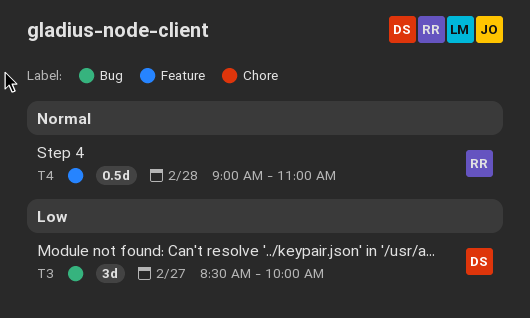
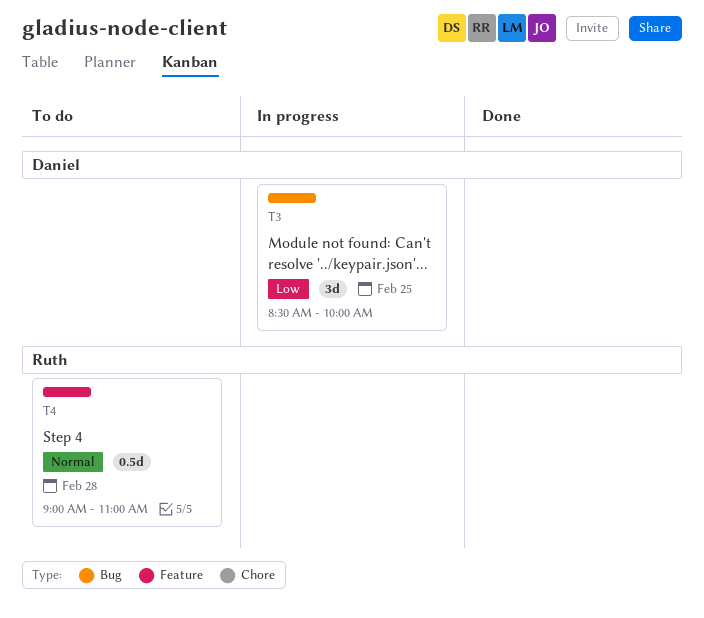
T3, day: Feb 27 -> Feb 25

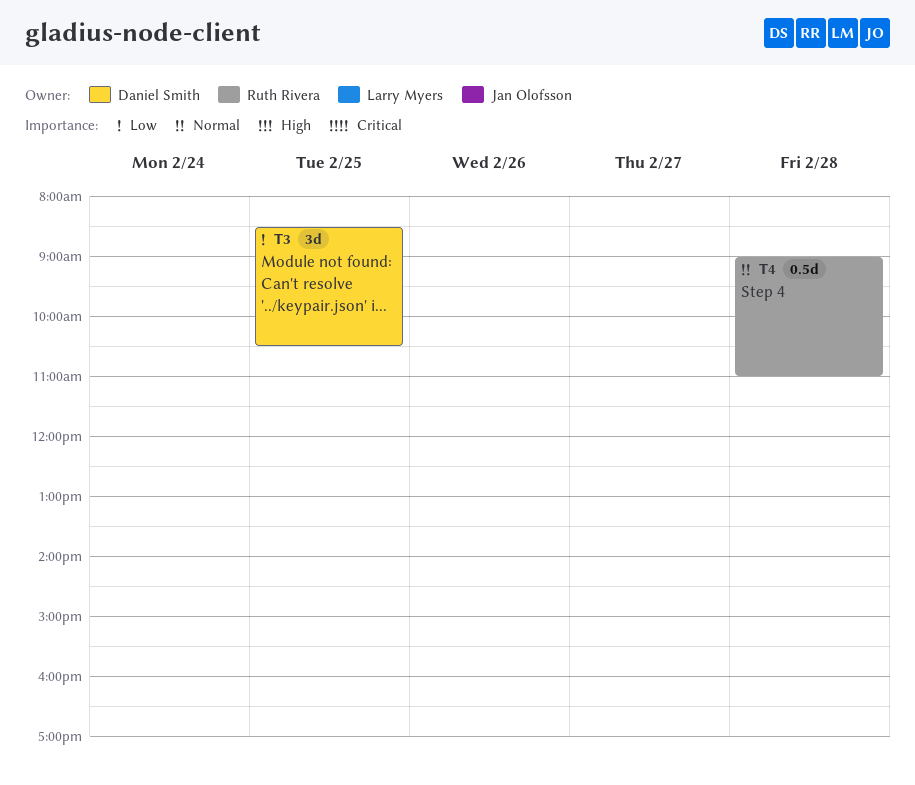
T3, ends: 10:00 -> 10:30

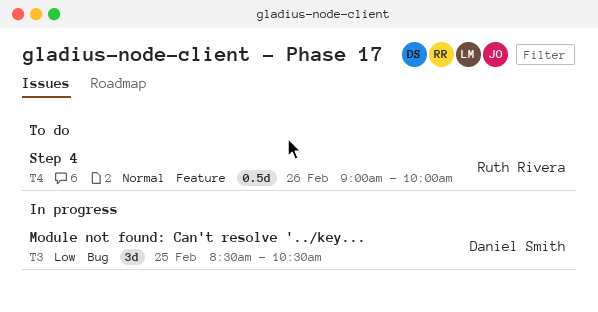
T4, day: Feb 28 -> Feb 26
T4, ends: 11:00 -> 10:00

